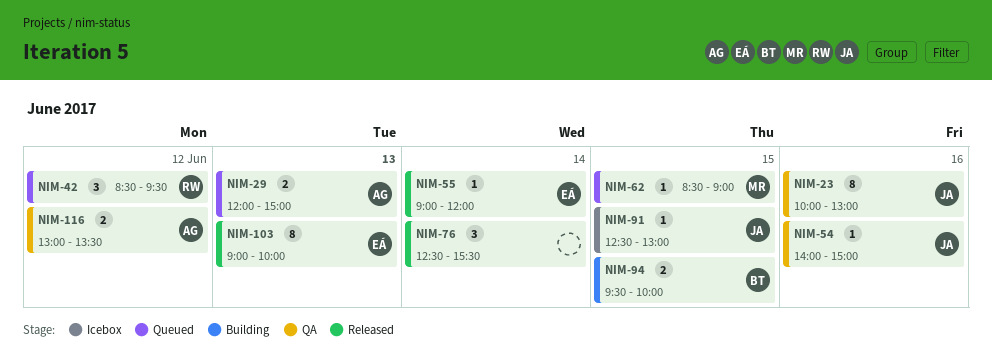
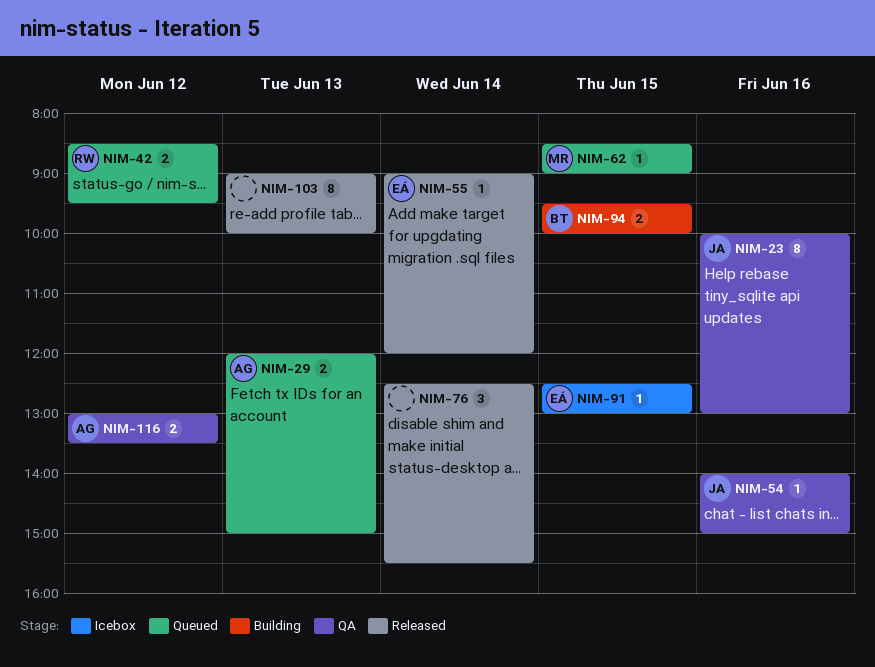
NIM-42, estimate: 3 -> 2
NIM-91, owner: JA -> EÁ
NIM-103, owner: EÁ -> none

